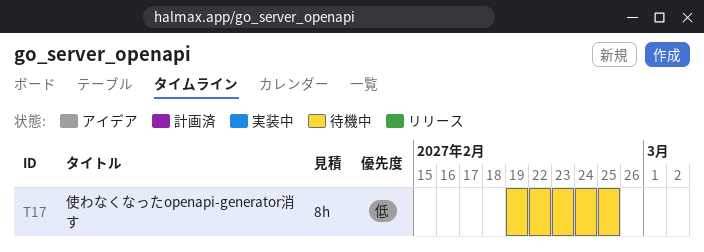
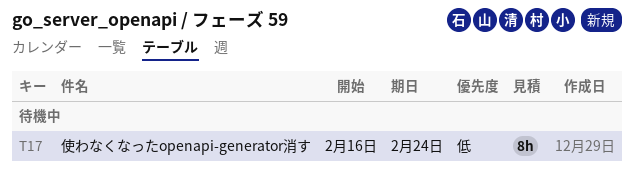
T17, start: Feb 19 -> Feb 16
T17, due: Feb 25 -> Feb 24

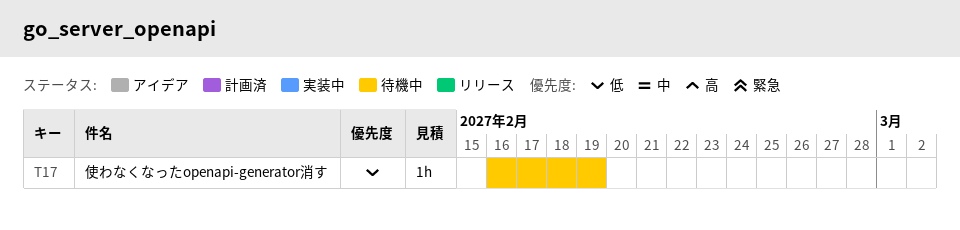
T17, estimate: 8h -> 1h
T17, due: Feb 24 -> Feb 19

